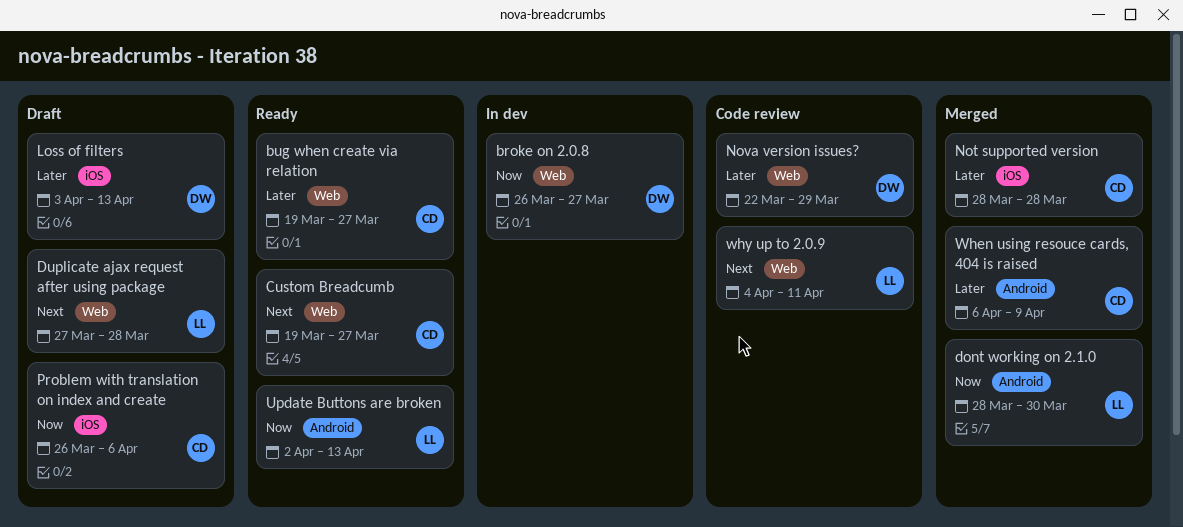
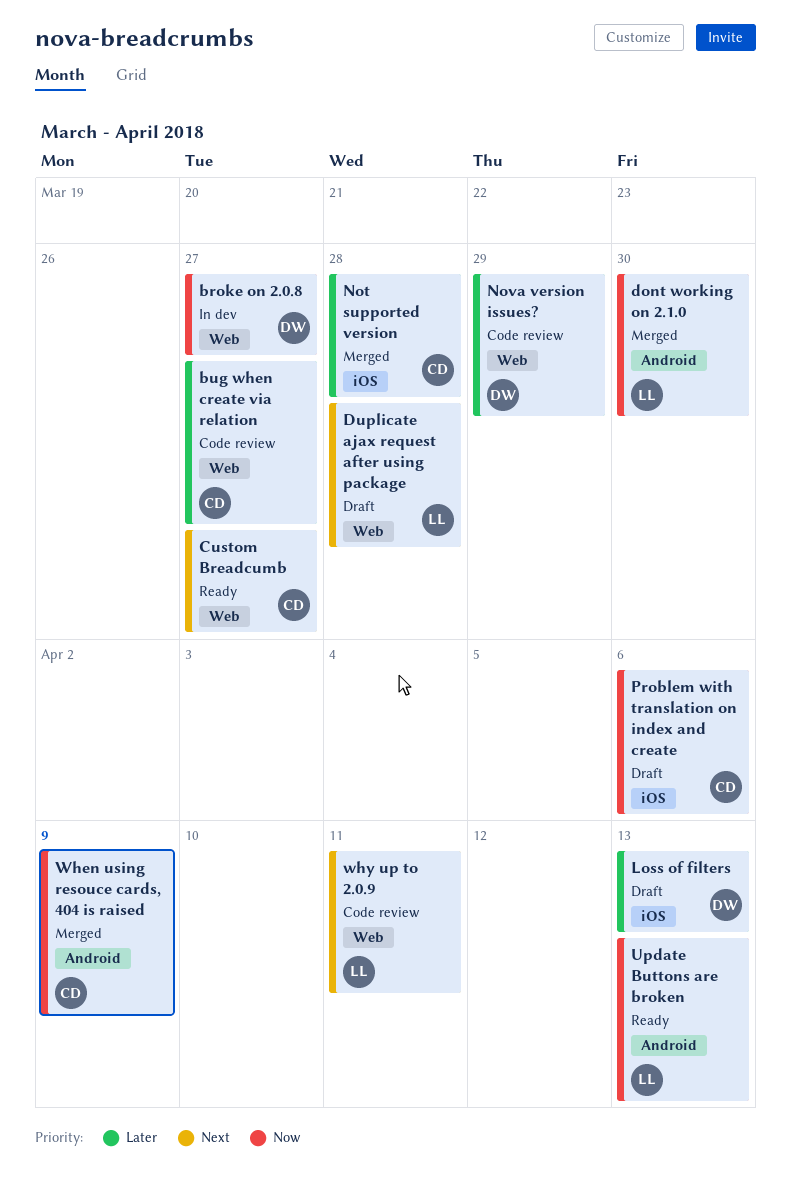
bug when create via relation, status: Ready -> Code review
When using resouce cards, 404 is raised, priority: Later -> Now

